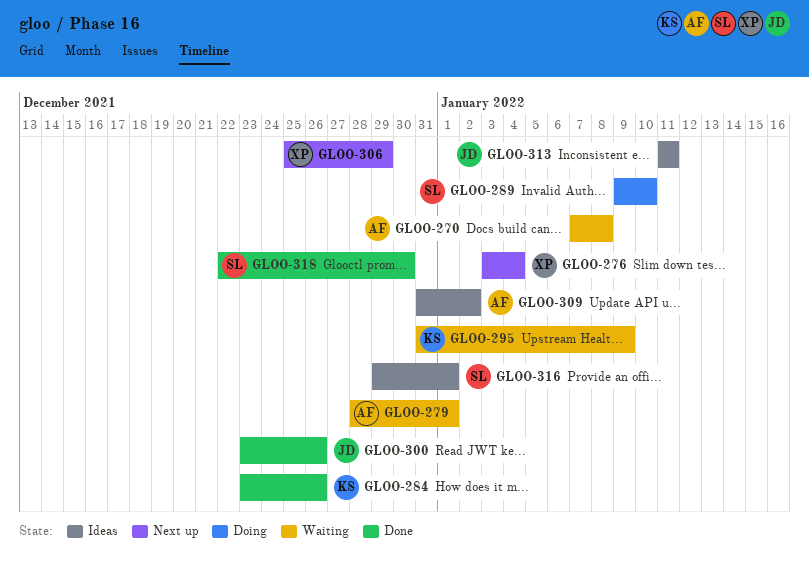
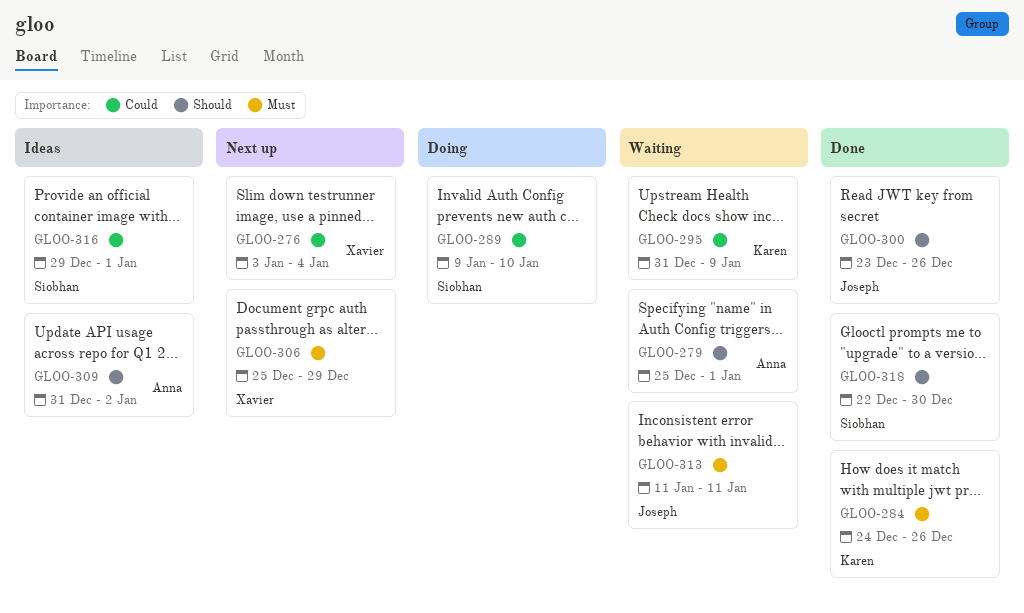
GLOO-270: present -> none
GLOO-279, start: Dec 28 -> Dec 25
GLOO-284, start: Dec 23 -> Dec 24
GLOO-313, status: Ideas -> Waiting

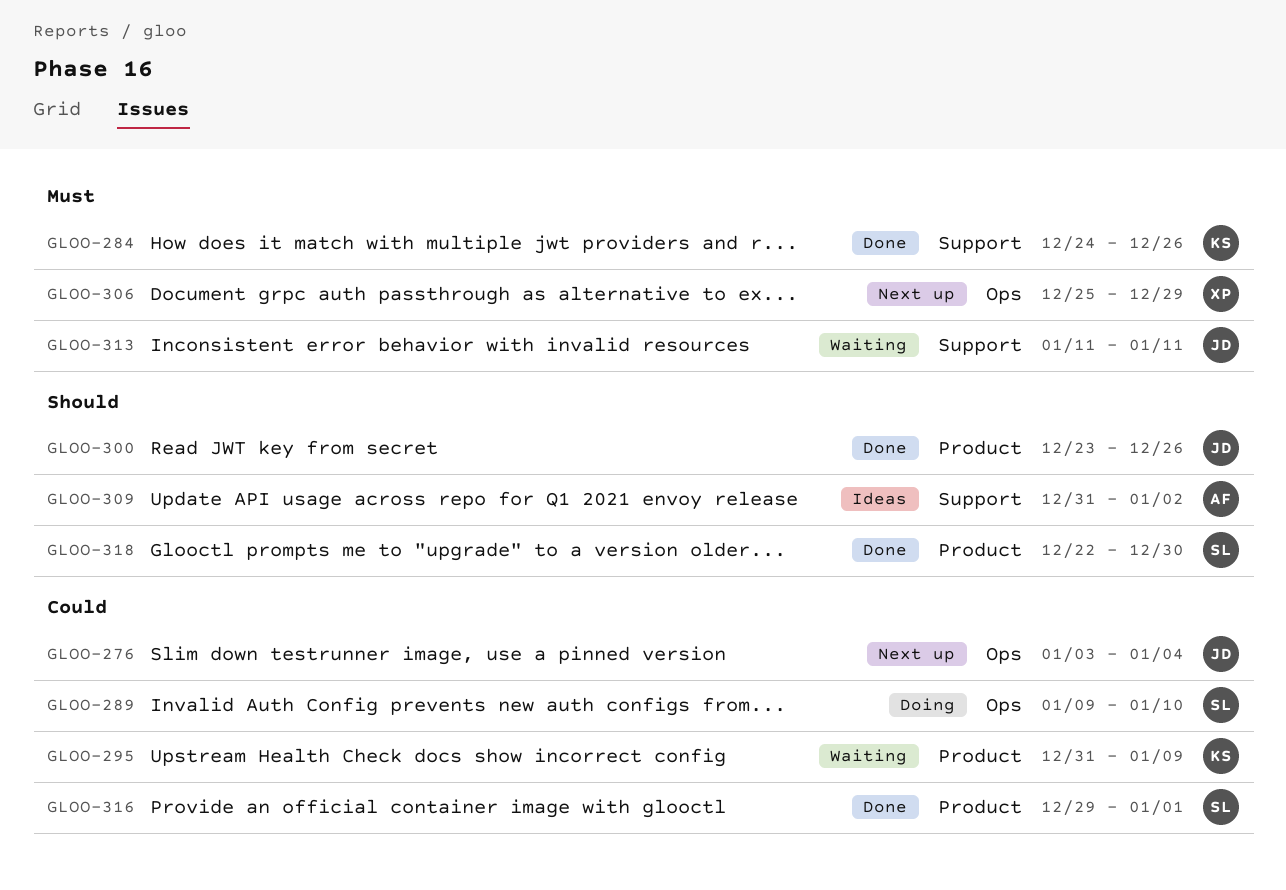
GLOO-276, owner: Xavier -> Joseph
GLOO-279: present -> none
GLOO-316, status: Ideas -> Done

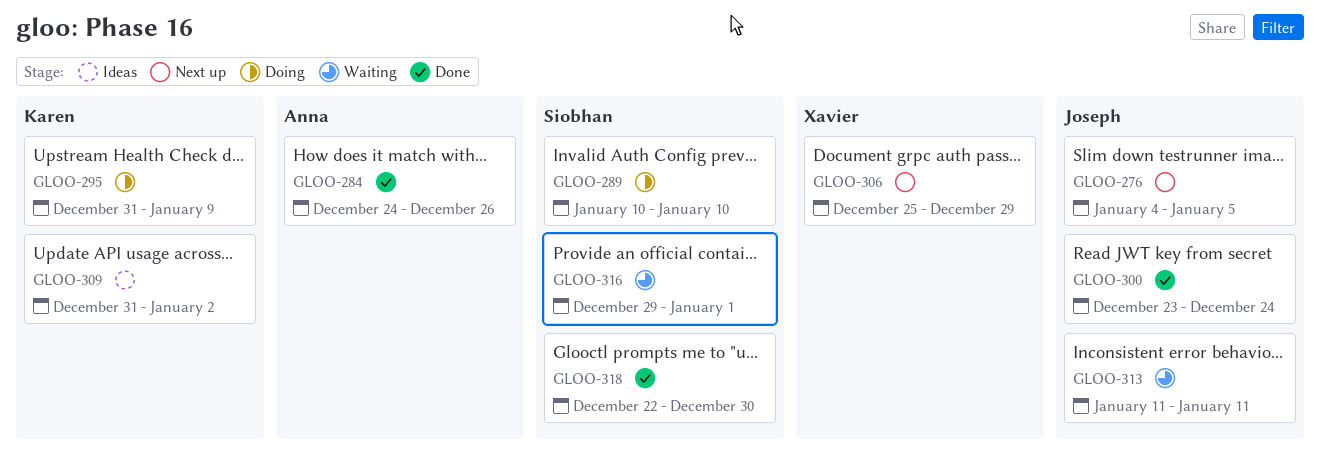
GLOO-276, start: Jan 3 -> Jan 4
GLOO-276, due: Jan 4 -> Jan 5
GLOO-284, owner: Karen -> Anna
GLOO-289, start: Jan 9 -> Jan 10
GLOO-295, status: Waiting -> Doing
GLOO-300, due: Dec 26 -> Dec 24
GLOO-309, owner: Anna -> Karen
GLOO-316, status: Done -> Waiting

